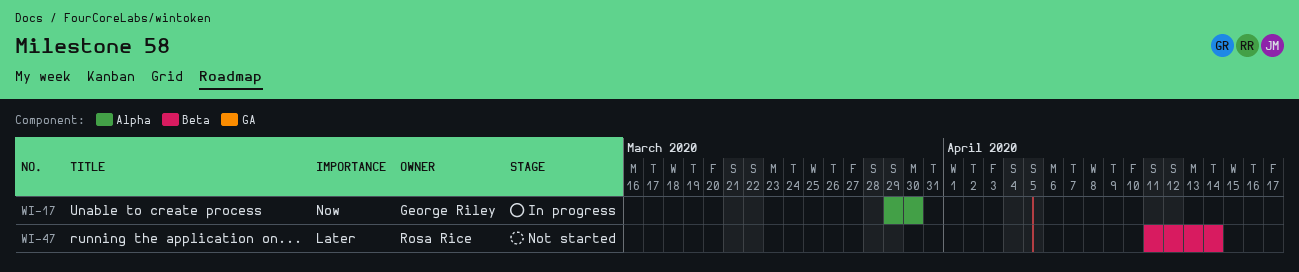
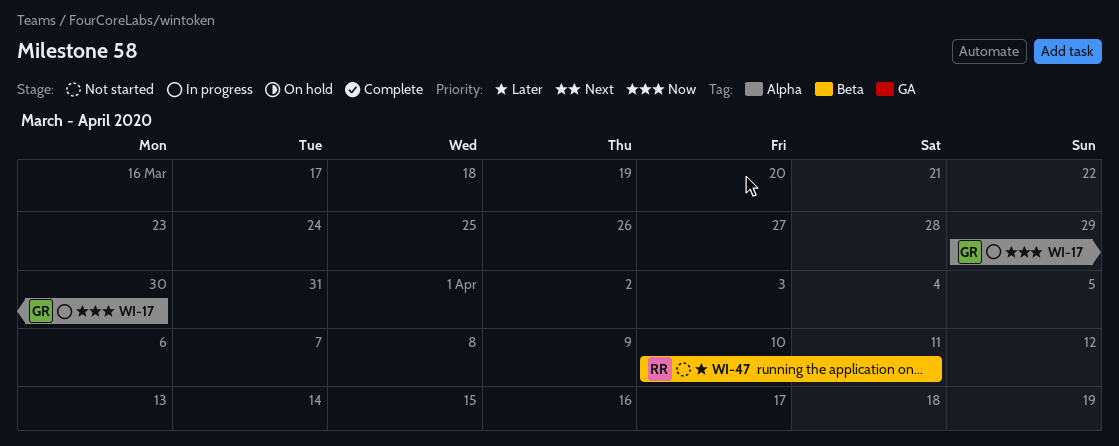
WI-47, start: Apr 11 -> Apr 10
WI-47, due: Apr 14 -> Apr 11

